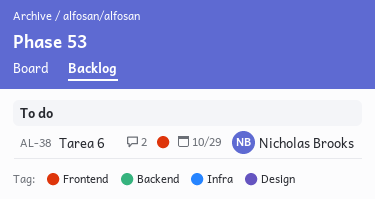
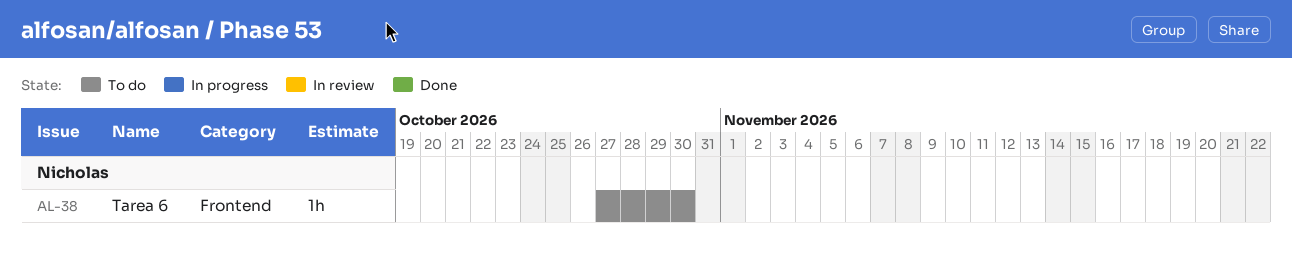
AL-38, due: Oct 29 -> Oct 30

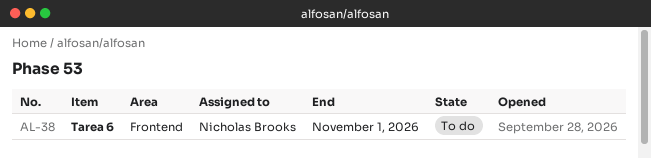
AL-38, due: Oct 30 -> Nov 1

